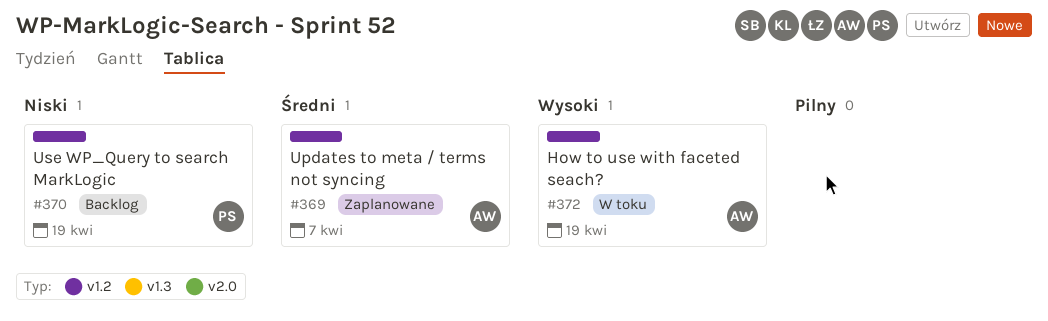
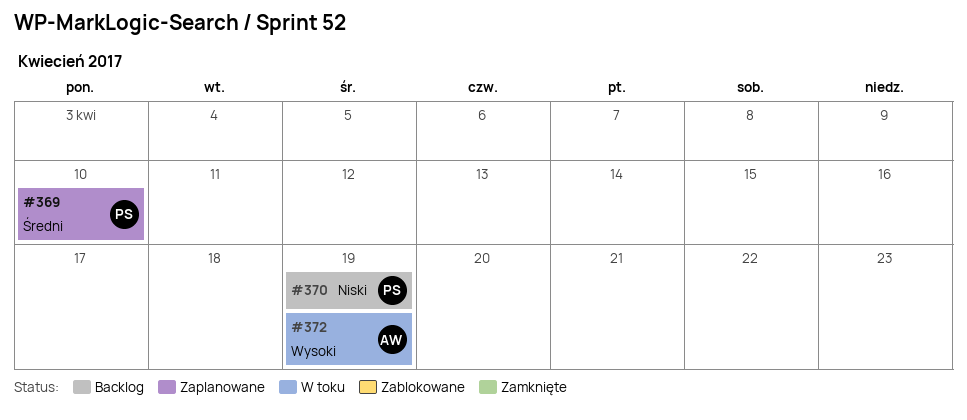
#369, owner: AW -> PS
#369, due: Apr 7 -> Apr 10

